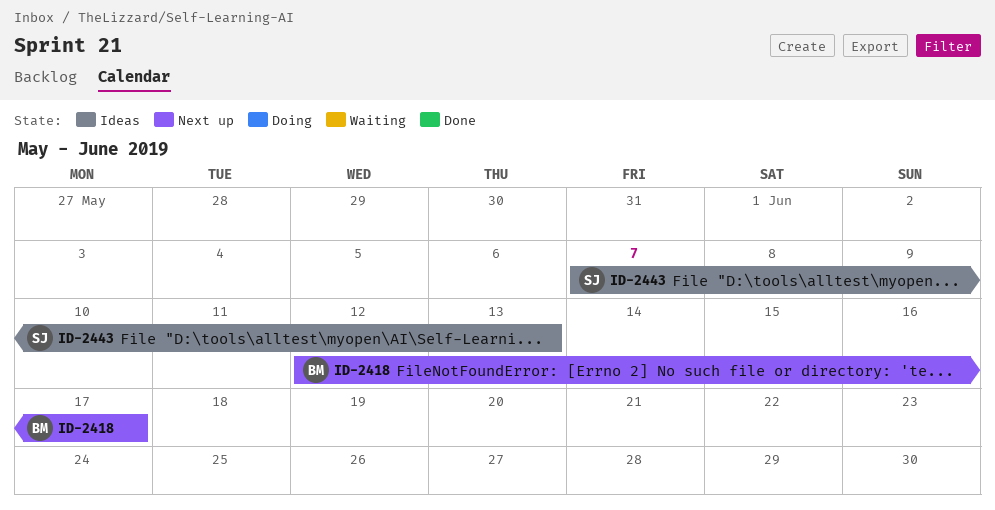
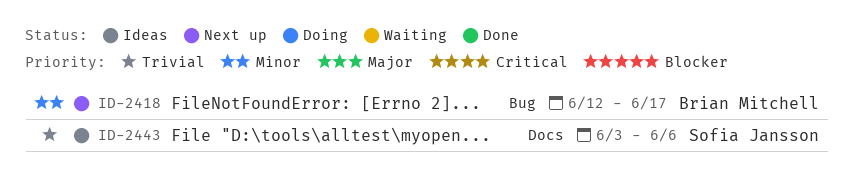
ID-2443, start: Jun 7 -> Jun 3
ID-2443, due: Jun 13 -> Jun 6

